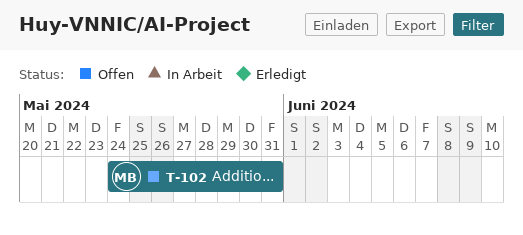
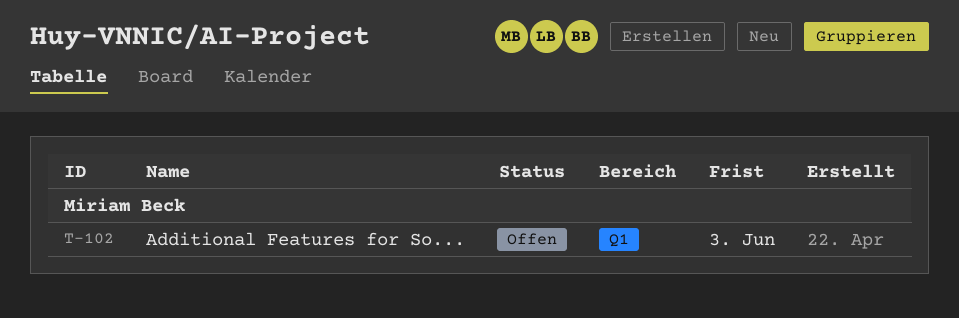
T-102, due: May 31 -> Jun 3

